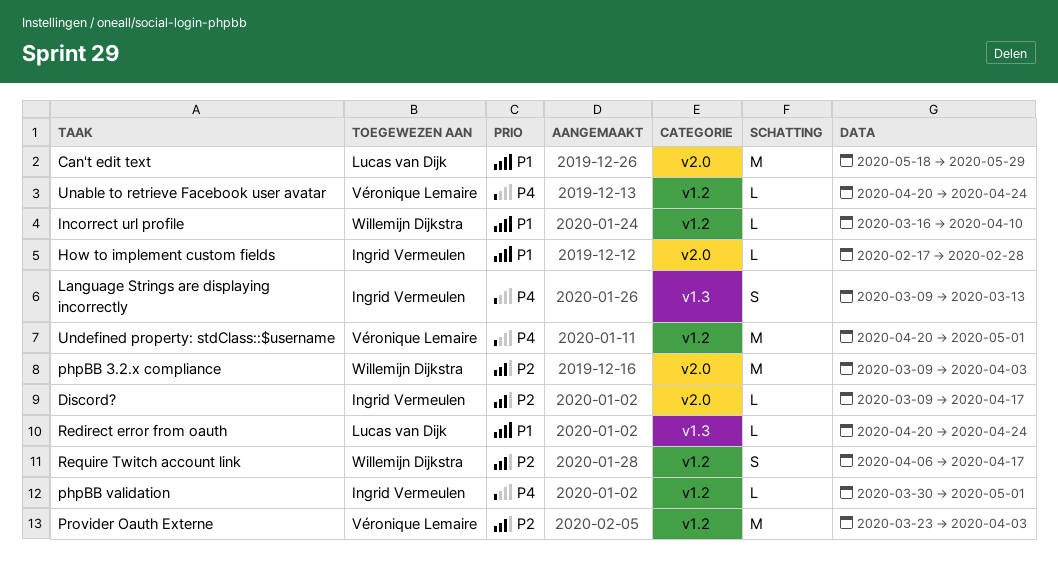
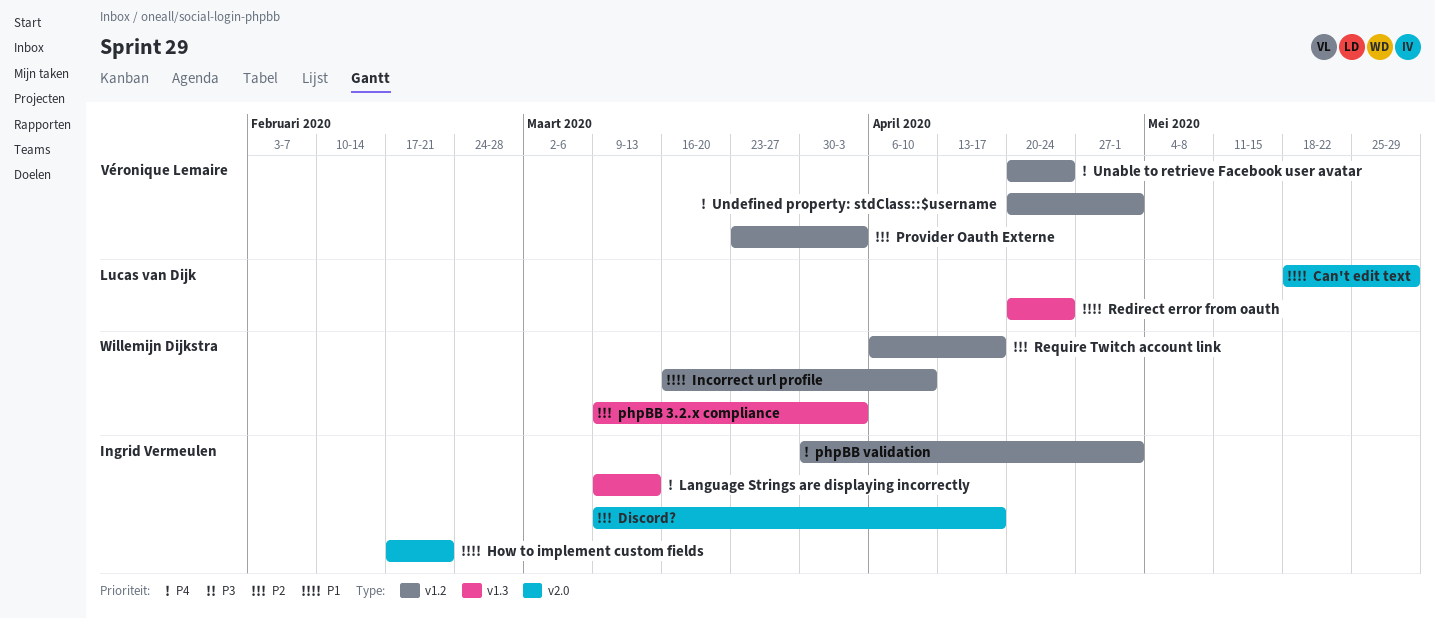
How to implement custom fields, due: Feb 28 -> Feb 21
phpBB 3.2.x compliance, label: v2.0 -> v1.3

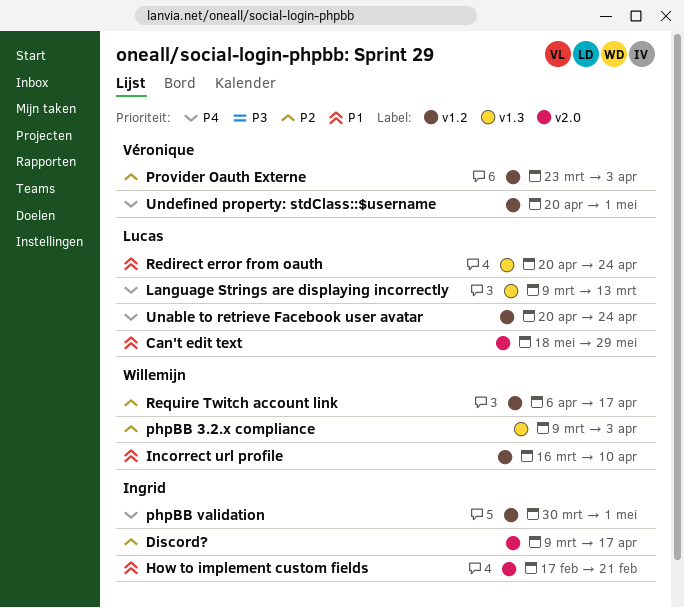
Language Strings are displaying incorrectly, owner: Ingrid Vermeulen -> Lucas van Dijk
Unable to retrieve Facebook user avatar, owner: Véronique Lemaire -> Lucas van Dijk

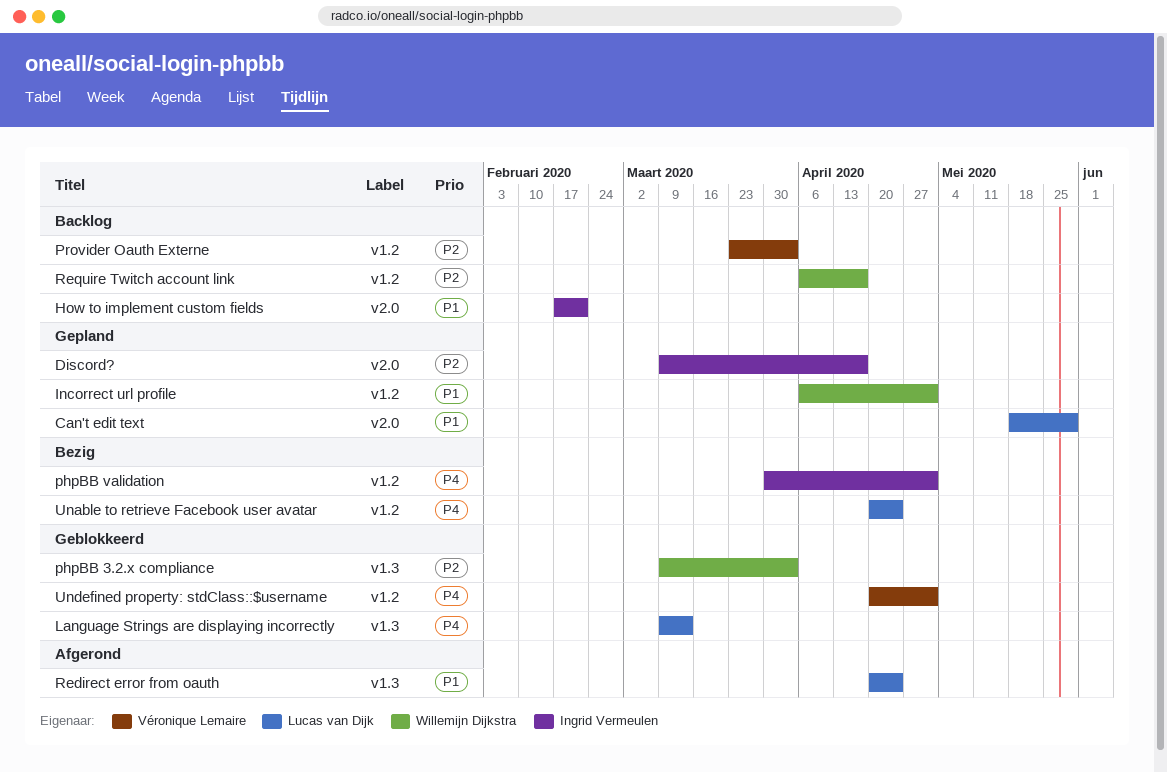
Incorrect url profile, start: Mar 16 -> Apr 6
Incorrect url profile, due: Apr 10 -> May 1

